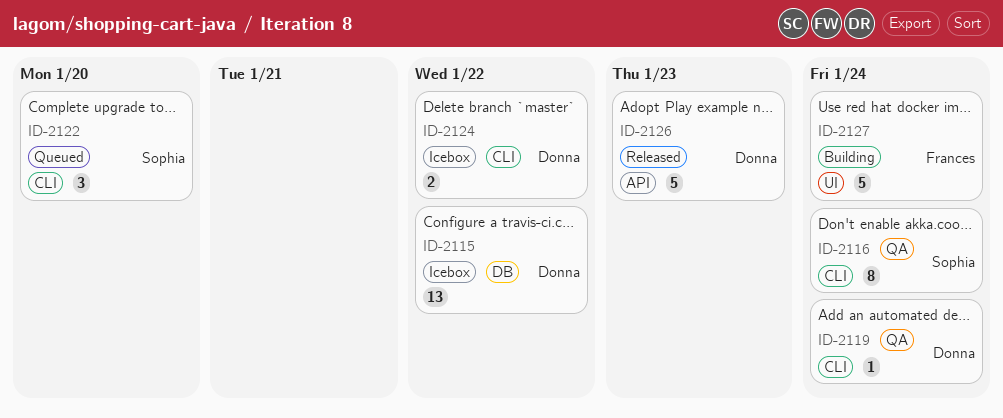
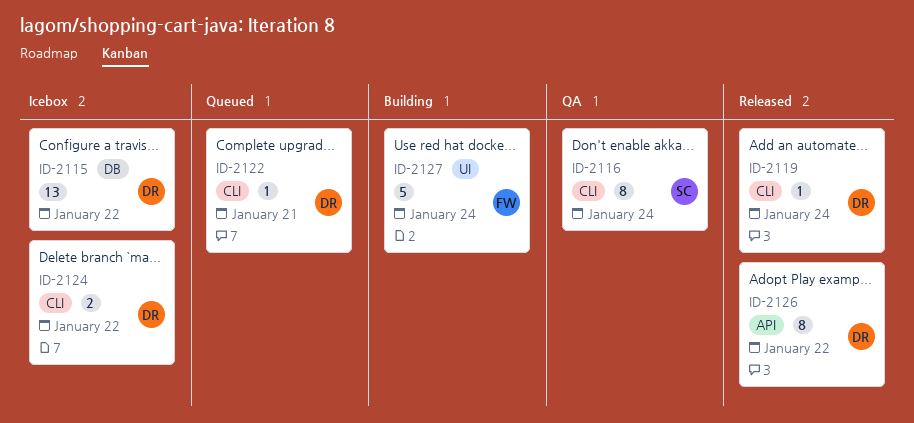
ID-2119, status: QA -> Released
ID-2122, owner: Sophia -> Donna
ID-2122, estimate: 3 -> 1
ID-2122, due: Jan 20 -> Jan 21
ID-2126, estimate: 5 -> 8
ID-2126, due: Jan 23 -> Jan 22

